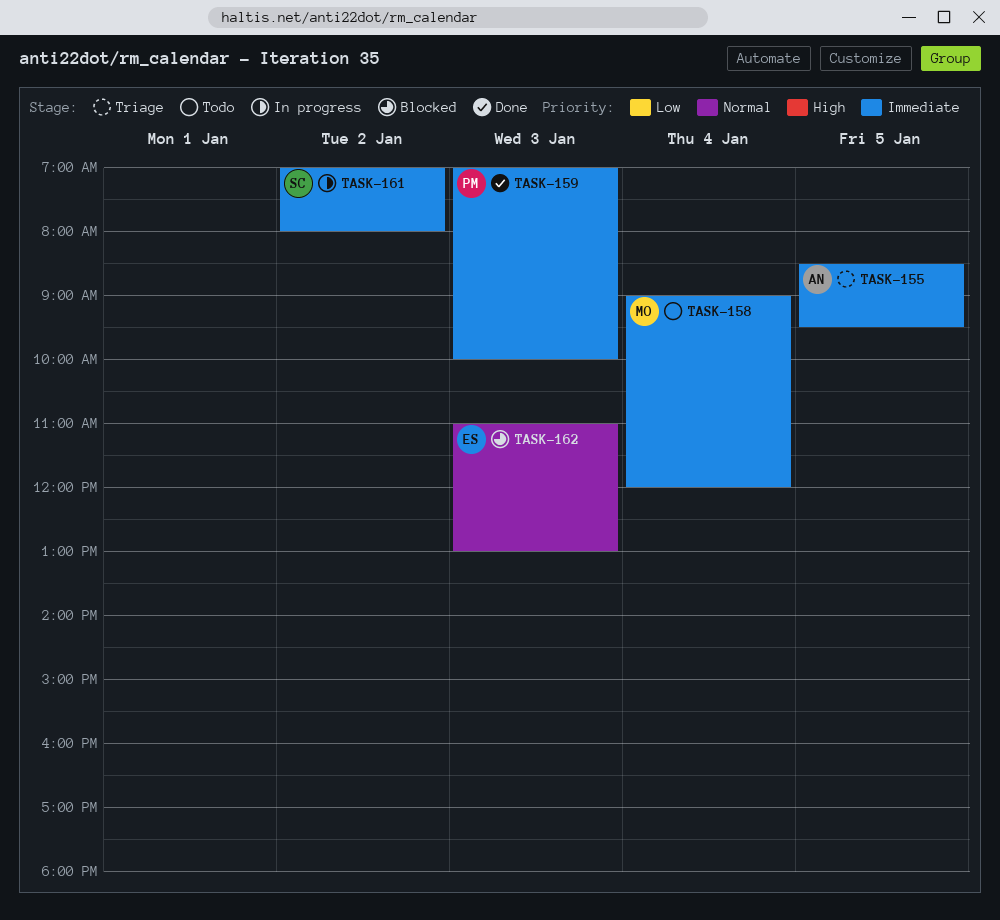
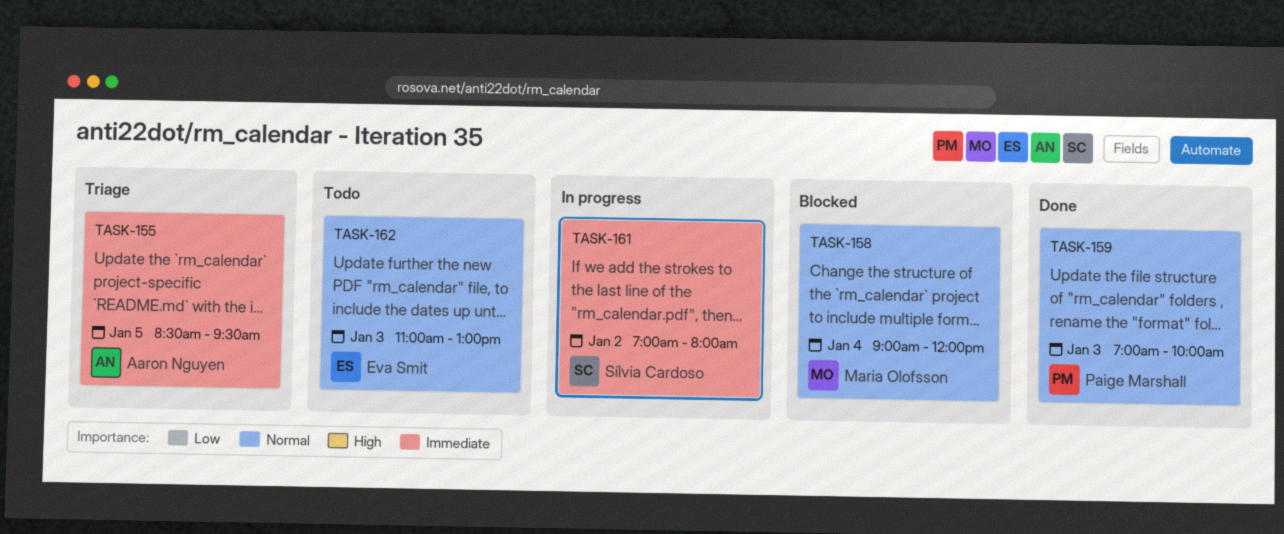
TASK-158, status: Todo -> Blocked
TASK-158, priority: Immediate -> Normal
TASK-159, priority: Immediate -> Normal
TASK-162, status: Blocked -> Todo

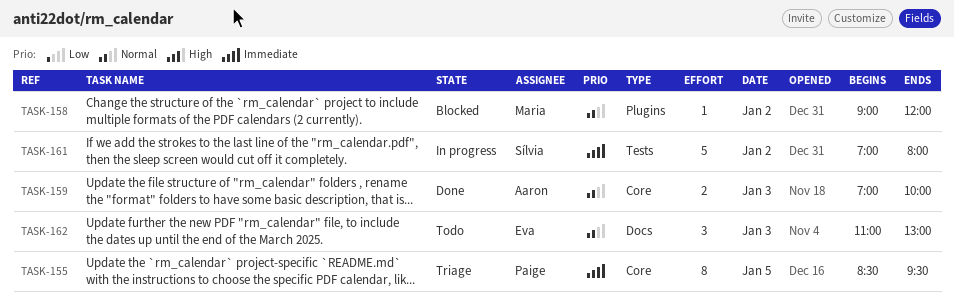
TASK-155, owner: Aaron Nguyen -> Paige Marshall
TASK-158, day: Jan 4 -> Jan 2
TASK-159, owner: Paige Marshall -> Aaron Nguyen

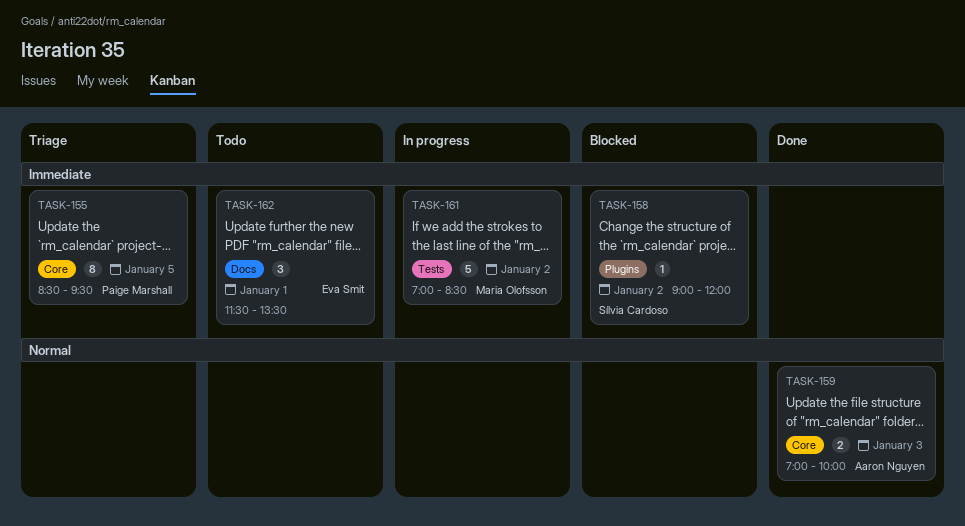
TASK-158, owner: Maria Olofsson -> Sílvia Cardoso
TASK-158, priority: Normal -> Immediate
TASK-161, owner: Sílvia Cardoso -> Maria Olofsson
TASK-161, ends: 08:00 -> 08:30
TASK-162, priority: Normal -> Immediate
TASK-162, day: Jan 3 -> Jan 1
TASK-162, begins: 11:00 -> 11:30
TASK-162, ends: 13:00 -> 13:30

